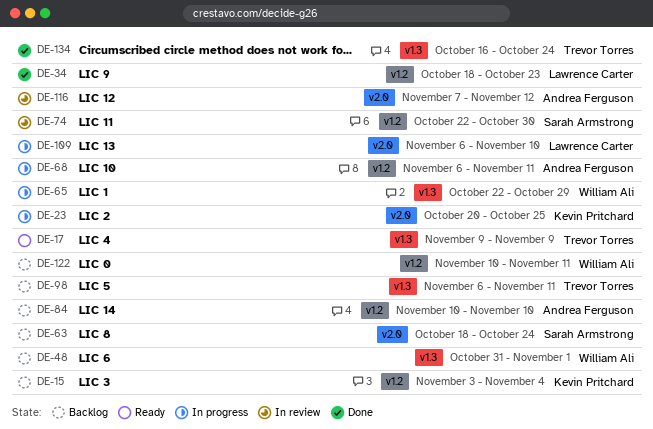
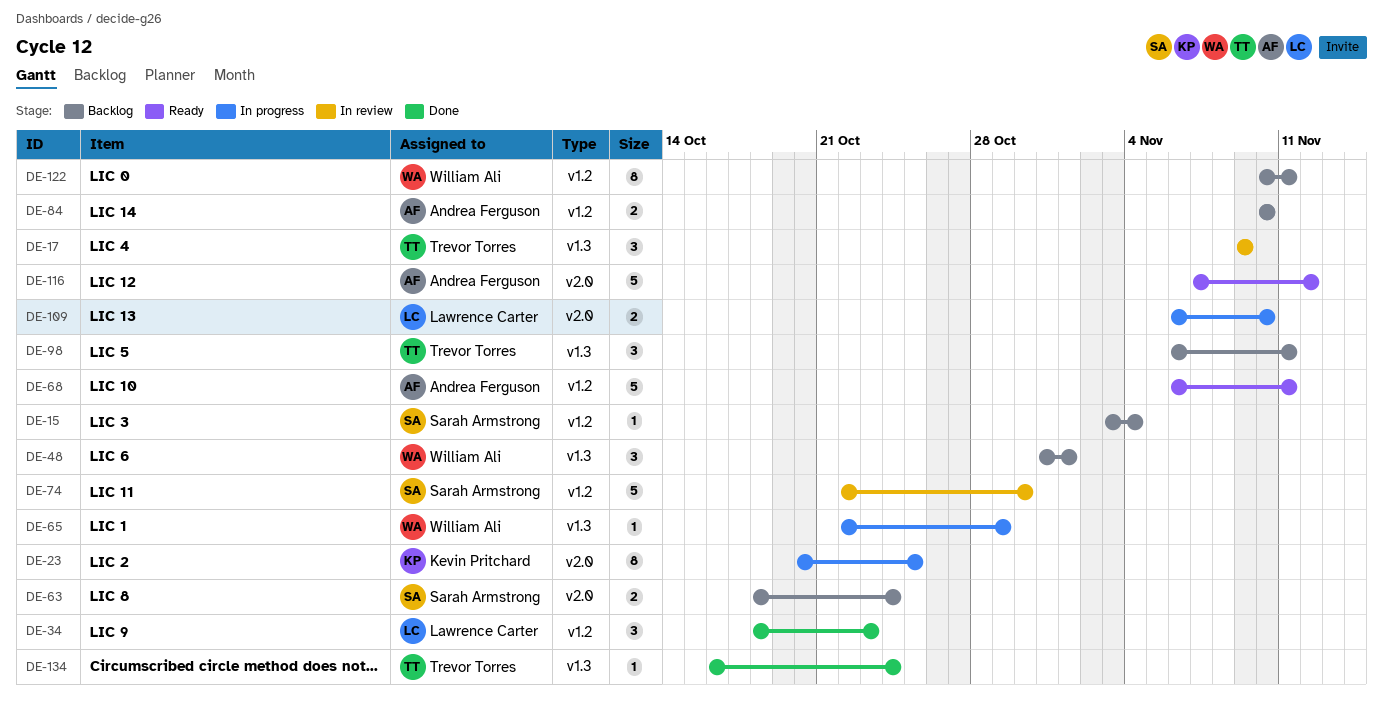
DE-15, owner: Kevin Pritchard -> Sarah Armstrong
DE-17, status: Ready -> In review
DE-68, status: In progress -> Ready
DE-116, status: In review -> Ready

